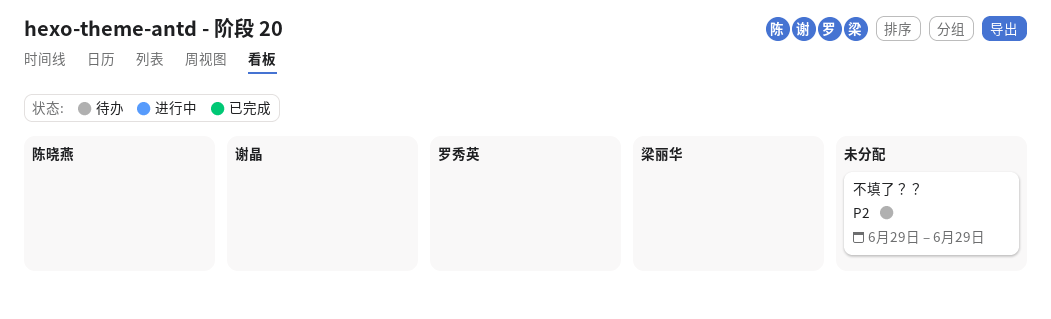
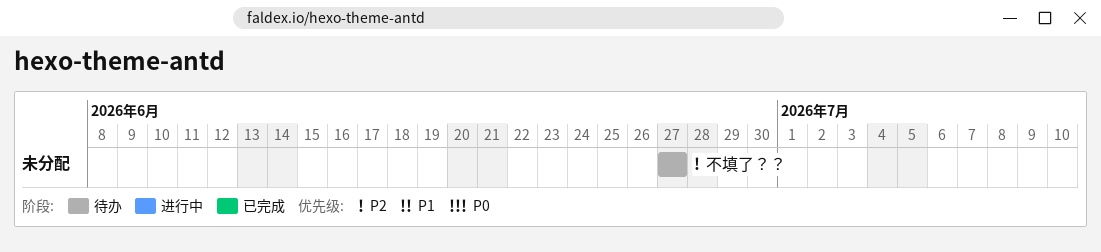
不填了？？, start: Jun 29 -> Jun 27
不填了？？, due: Jun 29 -> Jun 27

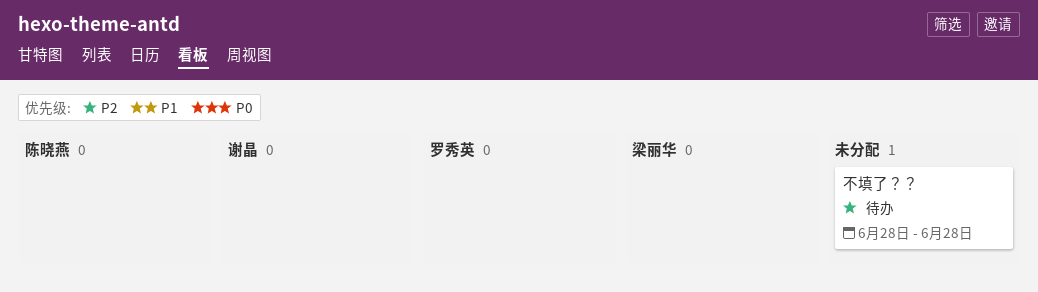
不填了？？, start: Jun 27 -> Jun 28
不填了？？, due: Jun 27 -> Jun 28

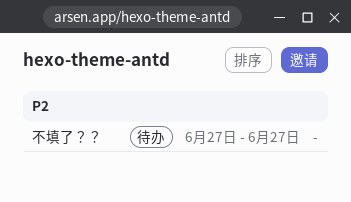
不填了？？, start: Jun 28 -> Jun 27
不填了？？, due: Jun 28 -> Jun 27

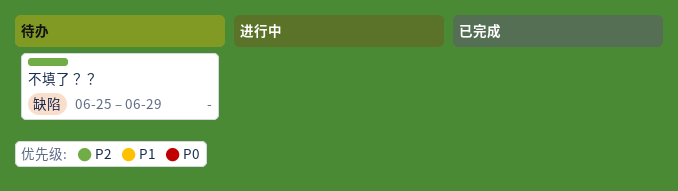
不填了？？, start: Jun 27 -> Jun 25
不填了？？, due: Jun 27 -> Jun 29

